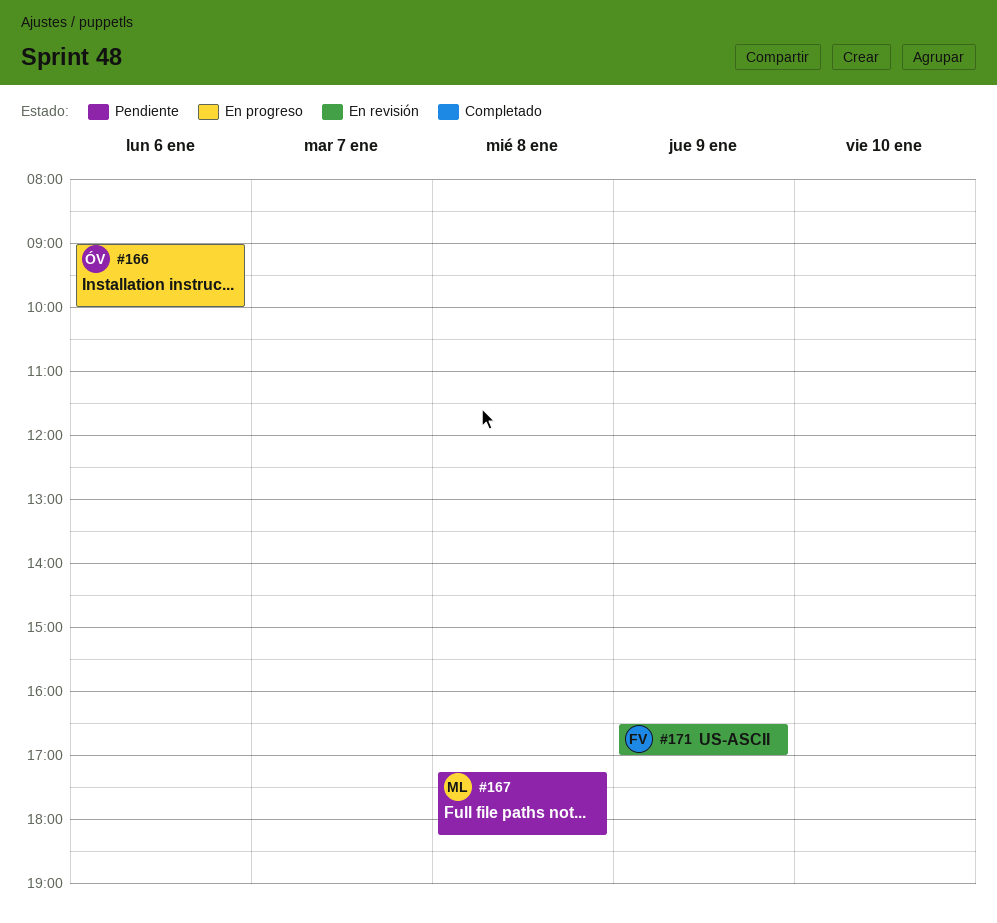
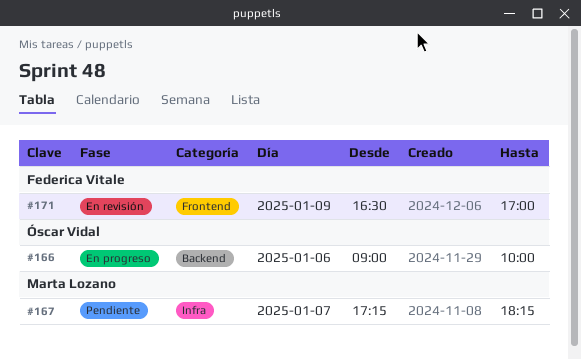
#167, day: Jan 8 -> Jan 7

